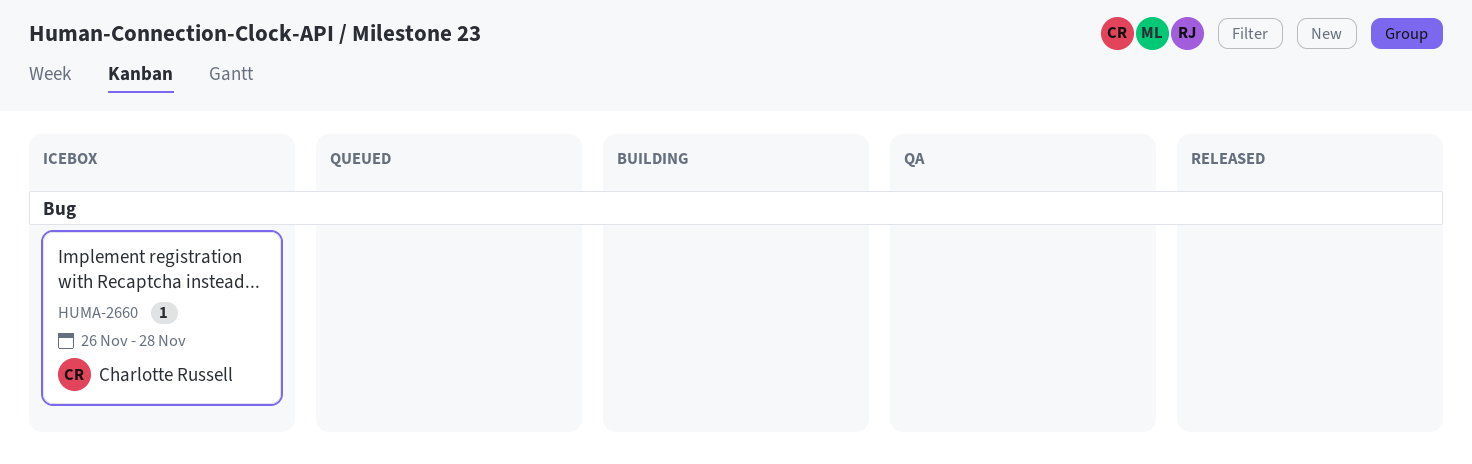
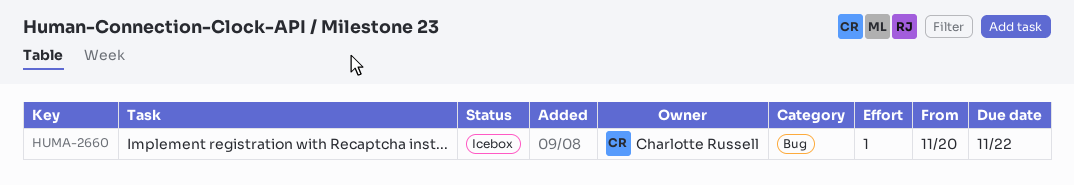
HUMA-2660, start: Nov 26 -> Nov 20
HUMA-2660, due: Nov 28 -> Nov 22

